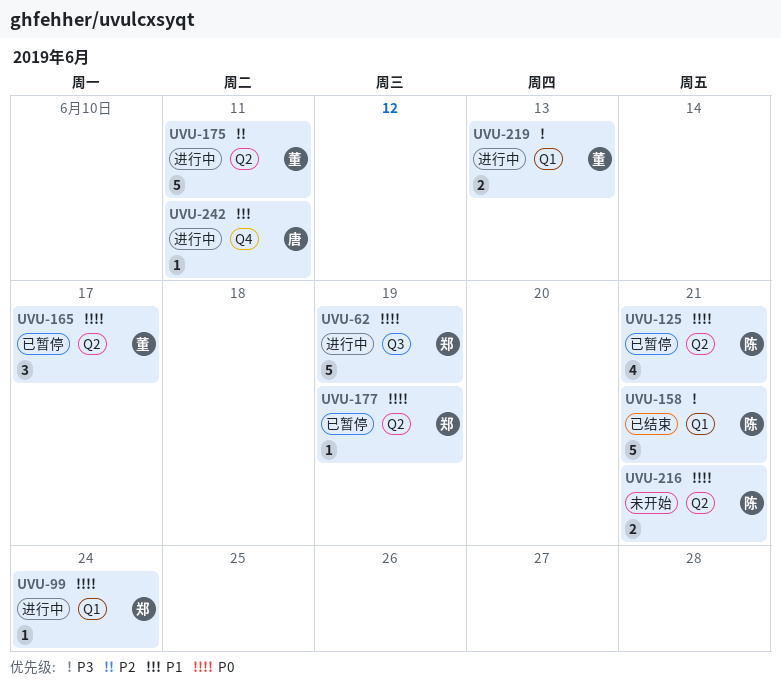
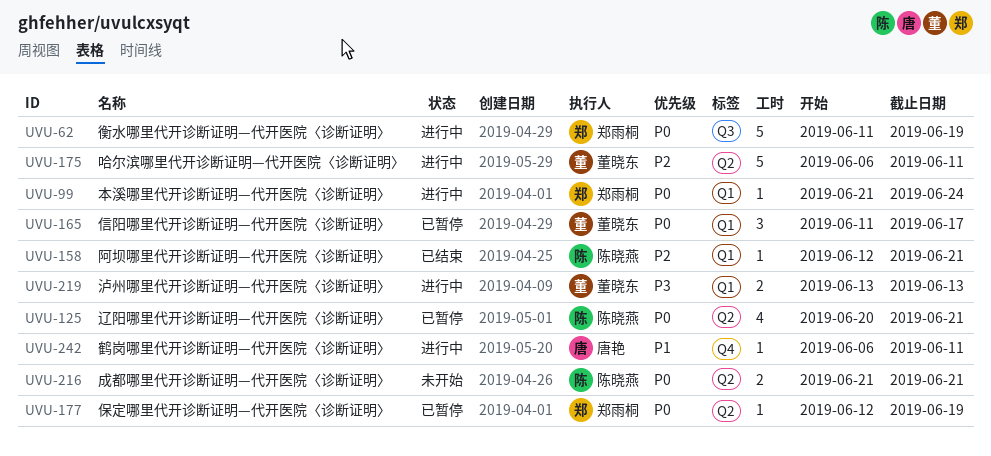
UVU-158, priority: P3 -> P2
UVU-158, estimate: 5 -> 1
UVU-165, label: Q2 -> Q1

